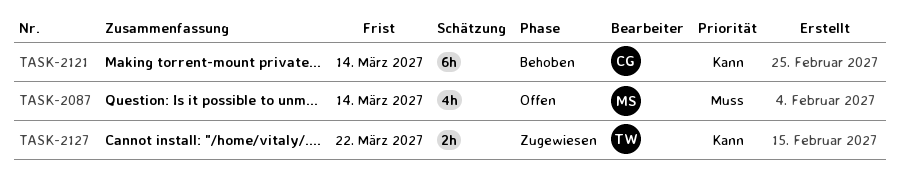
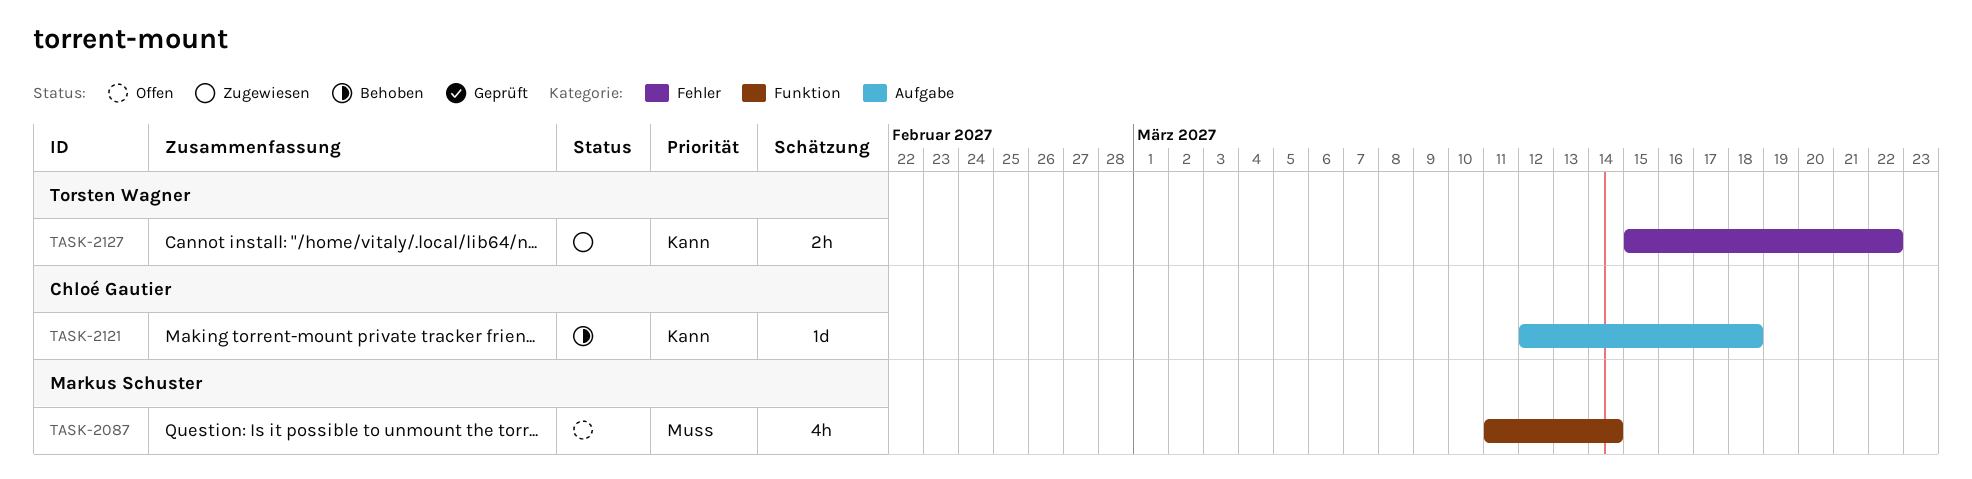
TASK-2121, estimate: 6h -> 1d
TASK-2121, due: Mar 14 -> Mar 18

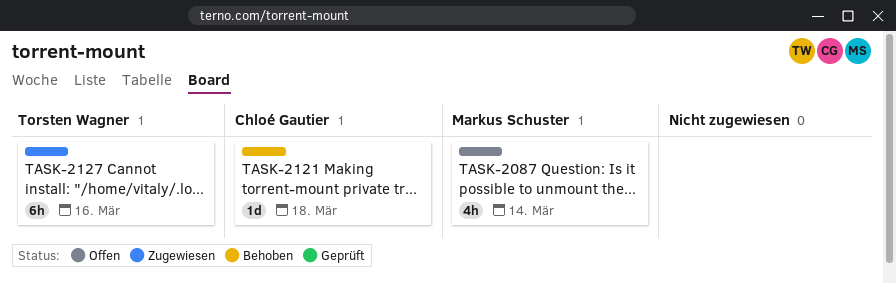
TASK-2127, estimate: 2h -> 6h
TASK-2127, due: Mar 22 -> Mar 16

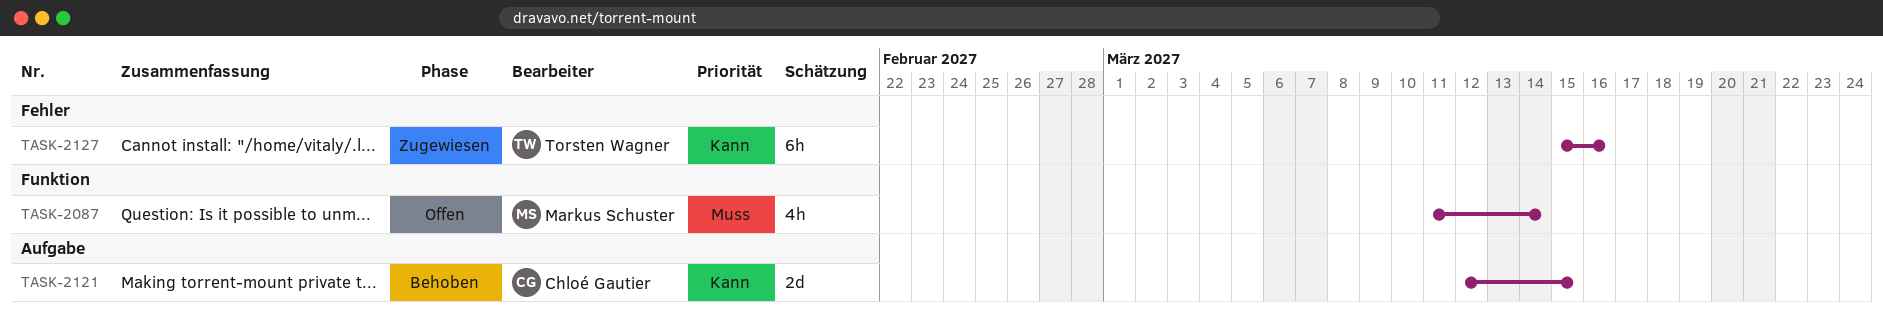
TASK-2121, estimate: 1d -> 2d
TASK-2121, due: Mar 18 -> Mar 15

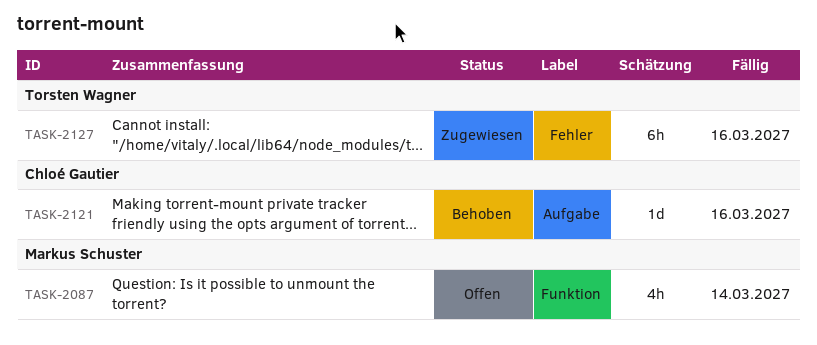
TASK-2121, estimate: 2d -> 1d
TASK-2121, due: Mar 15 -> Mar 16

